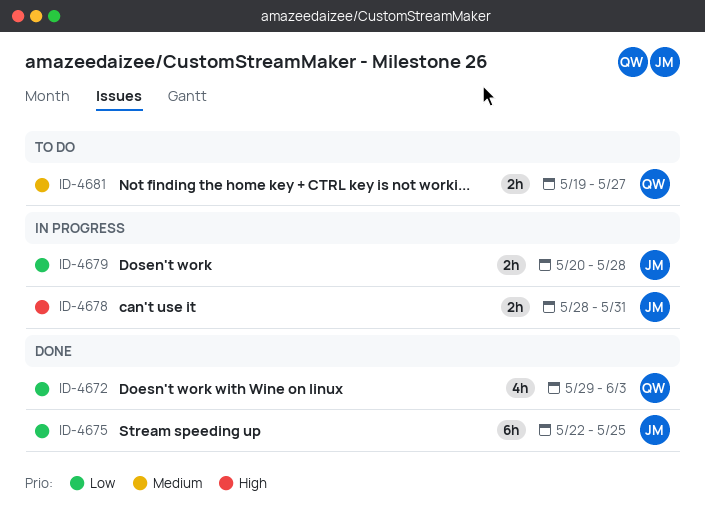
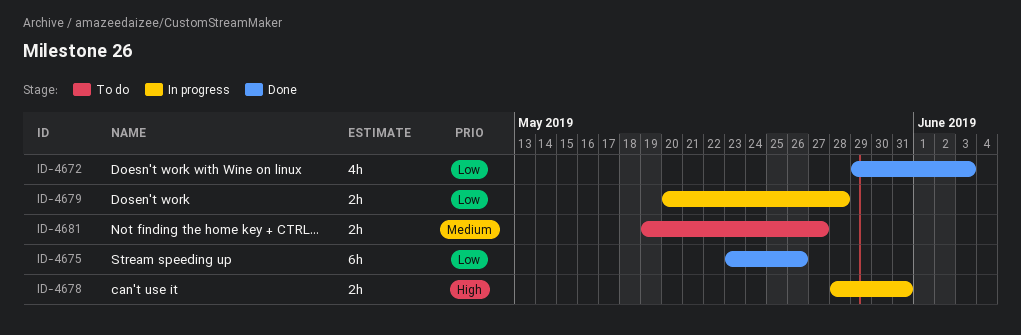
ID-4675, start: May 22 -> May 23
ID-4675, due: May 25 -> May 26

